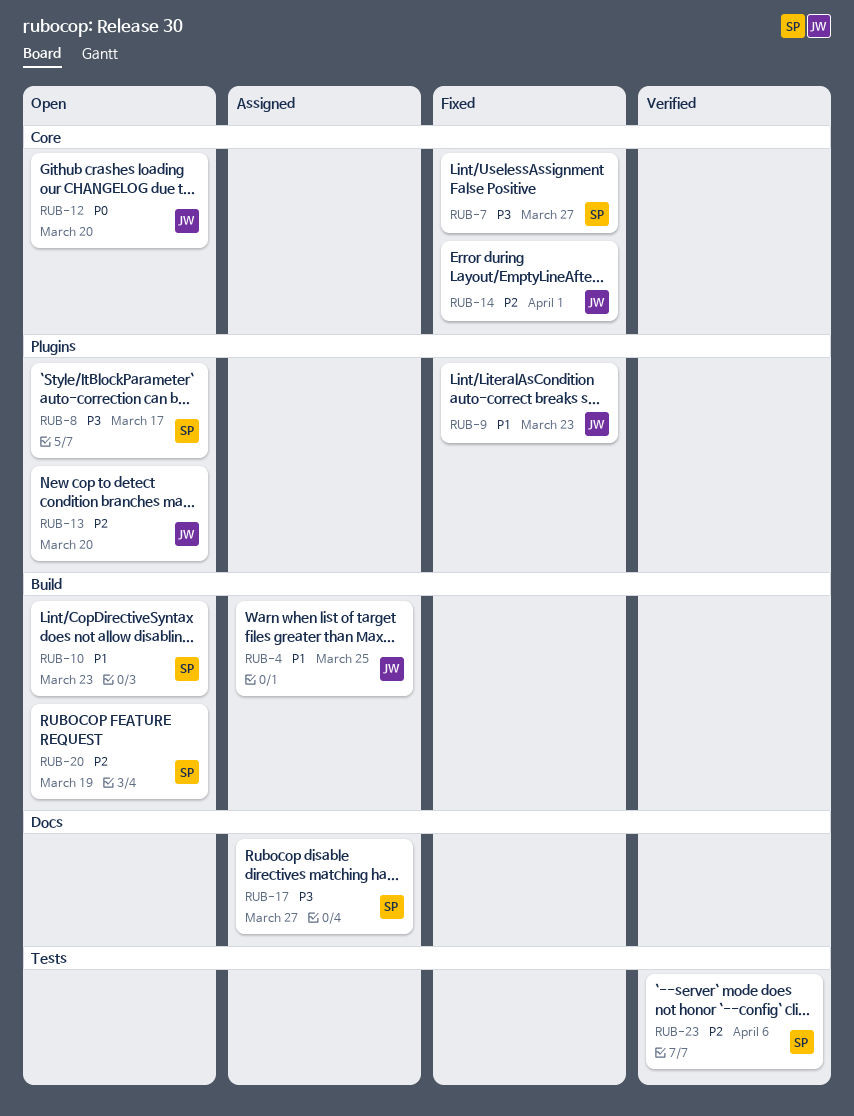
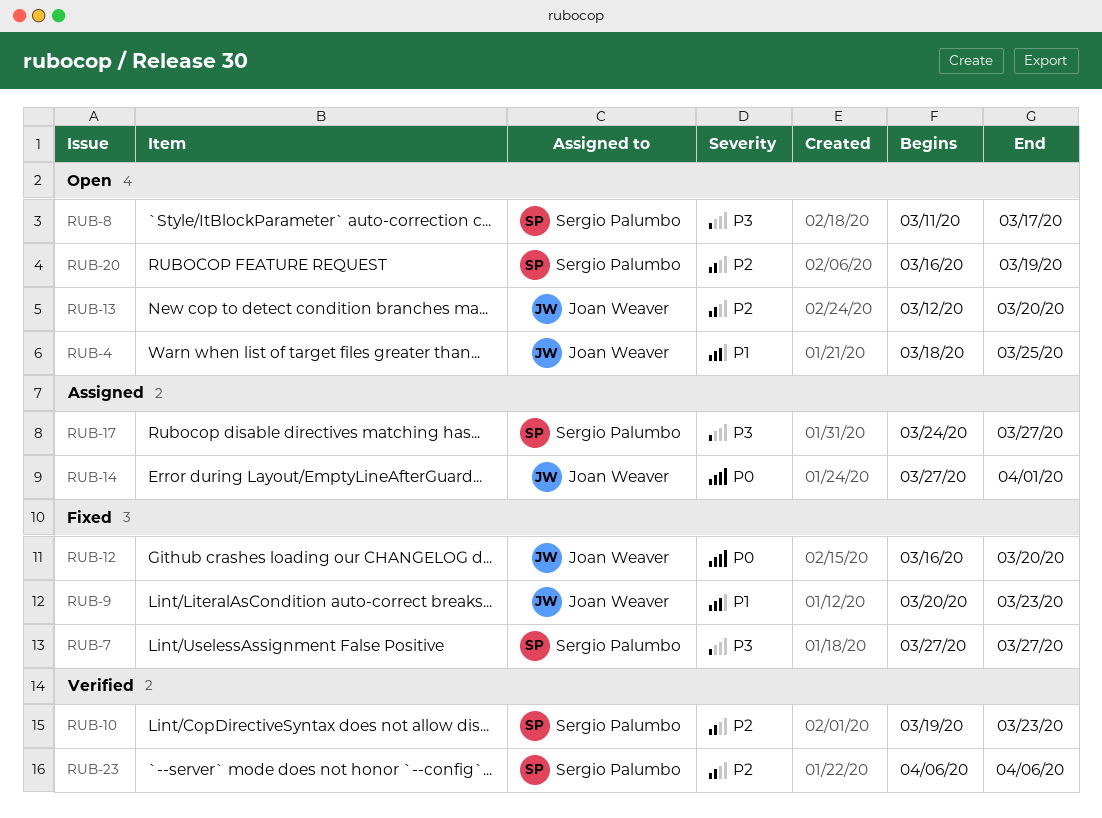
RUB-4, status: Assigned -> Open
RUB-10, status: Open -> Verified
RUB-10, priority: P1 -> P2
RUB-12, status: Open -> Fixed
RUB-14, status: Fixed -> Assigned
RUB-14, priority: P2 -> P0

